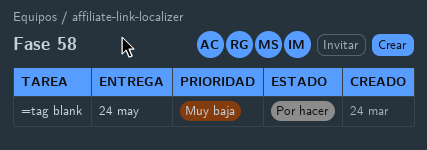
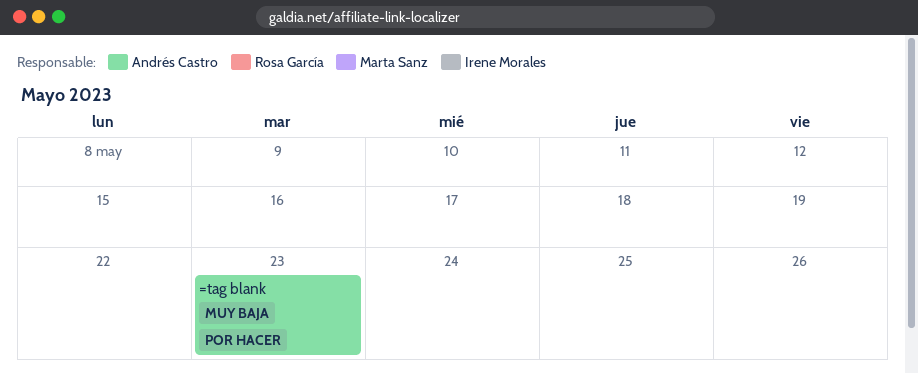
=tag blank, due: May 24 -> May 23

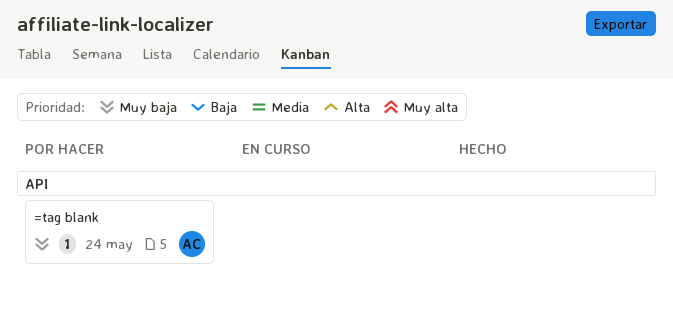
=tag blank, due: May 23 -> May 24

